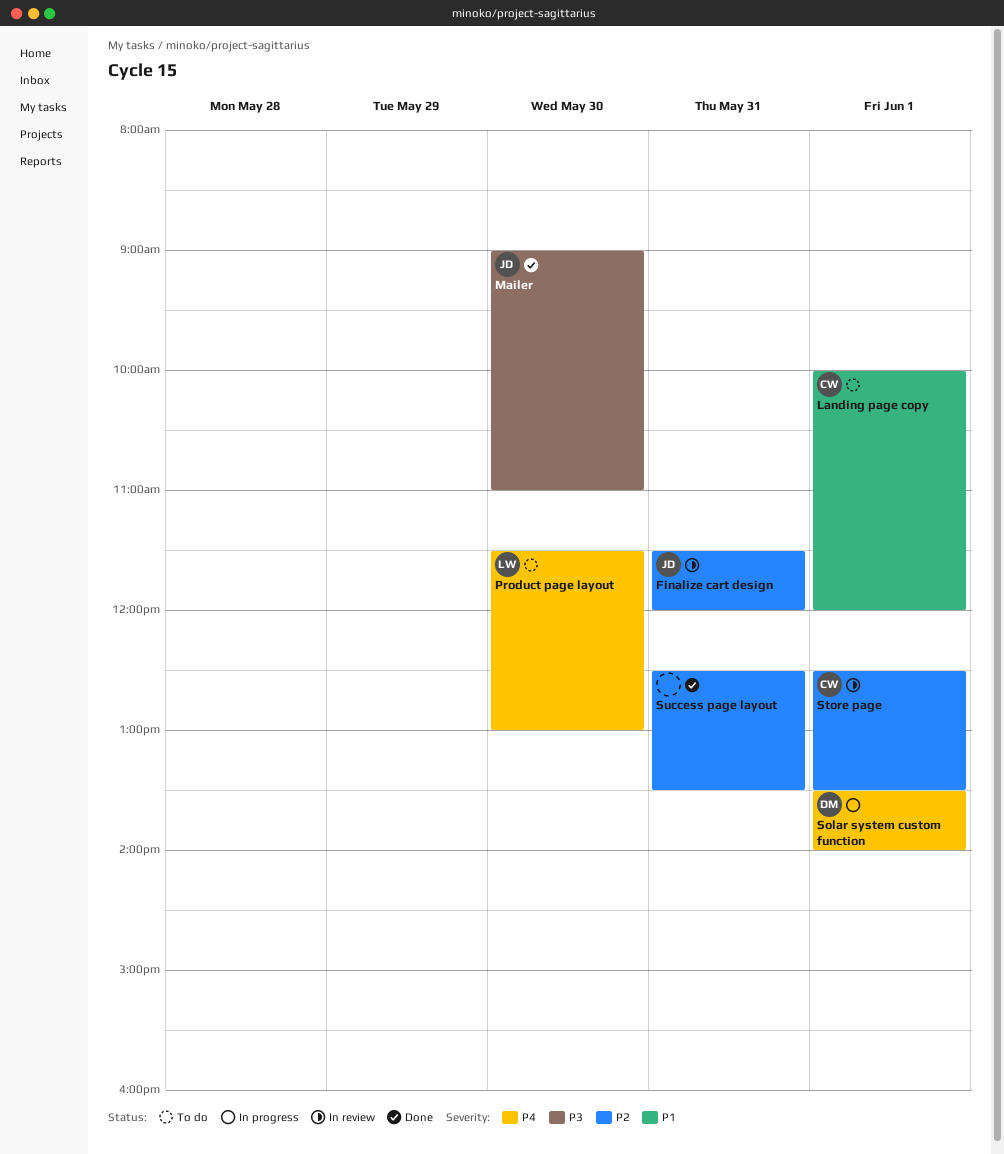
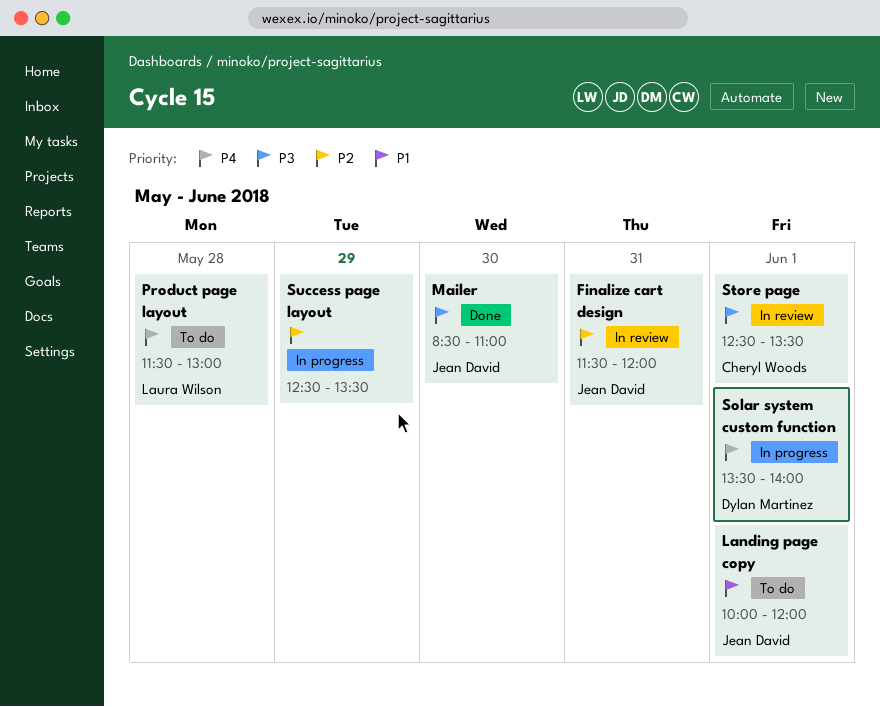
Landing page copy, owner: Cheryl Woods -> Jean David
Mailer, begins: 09:00 -> 08:30
Product page layout, day: May 30 -> May 28
Store page, priority: P2 -> P3
Success page layout, status: Done -> In progress
Success page layout, day: May 31 -> May 29

